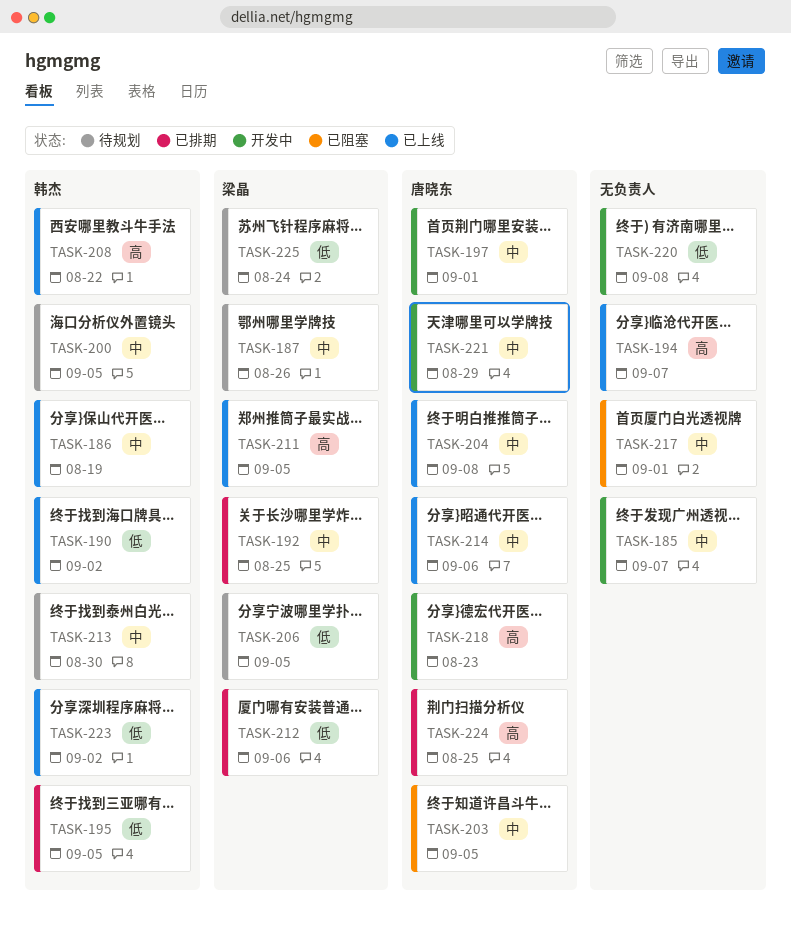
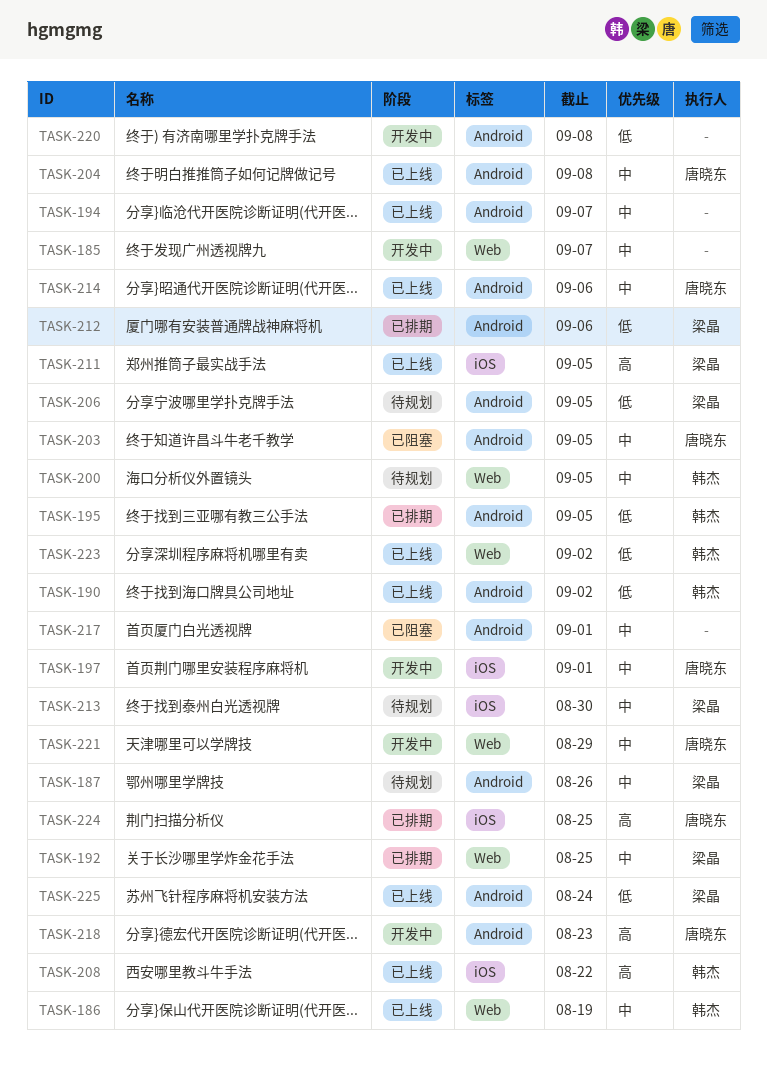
TASK-194, priority: 高 -> 中
TASK-213, owner: 韩杰 -> 梁晶
TASK-225, status: 待规划 -> 已上线

